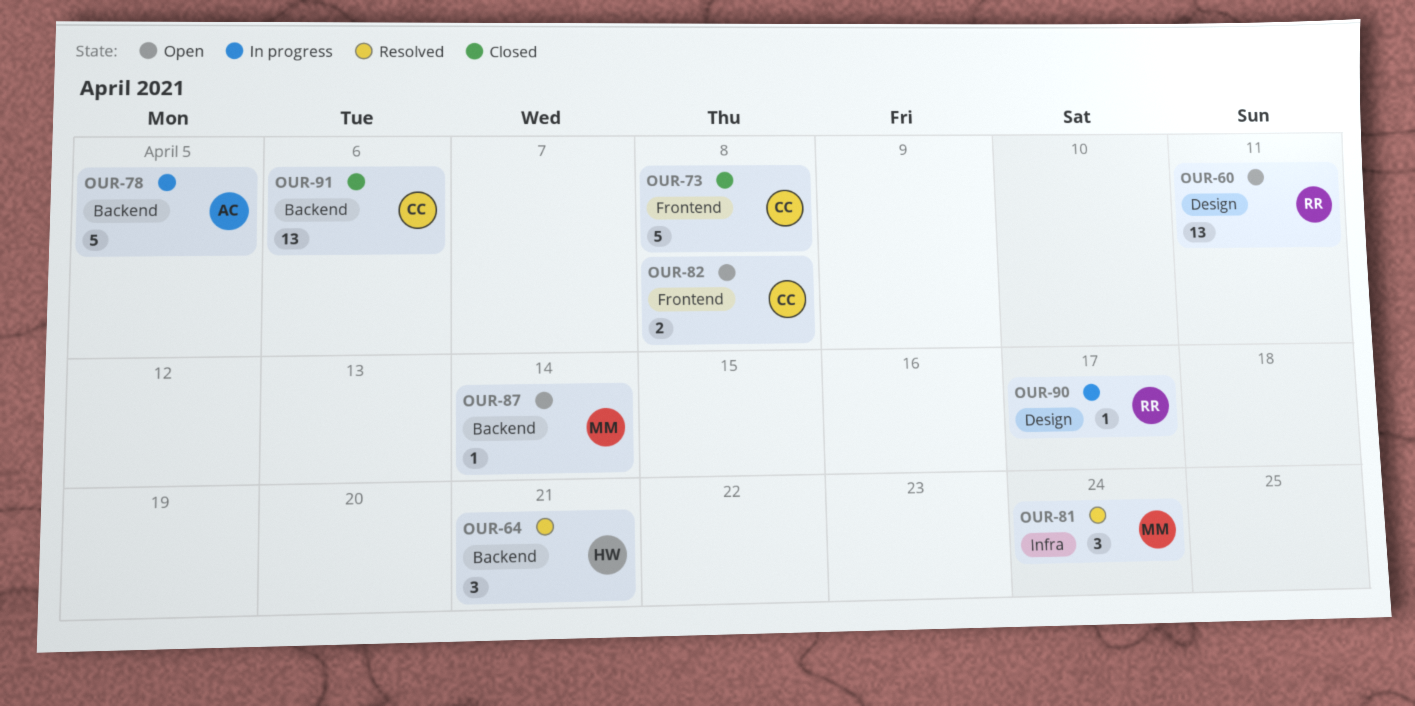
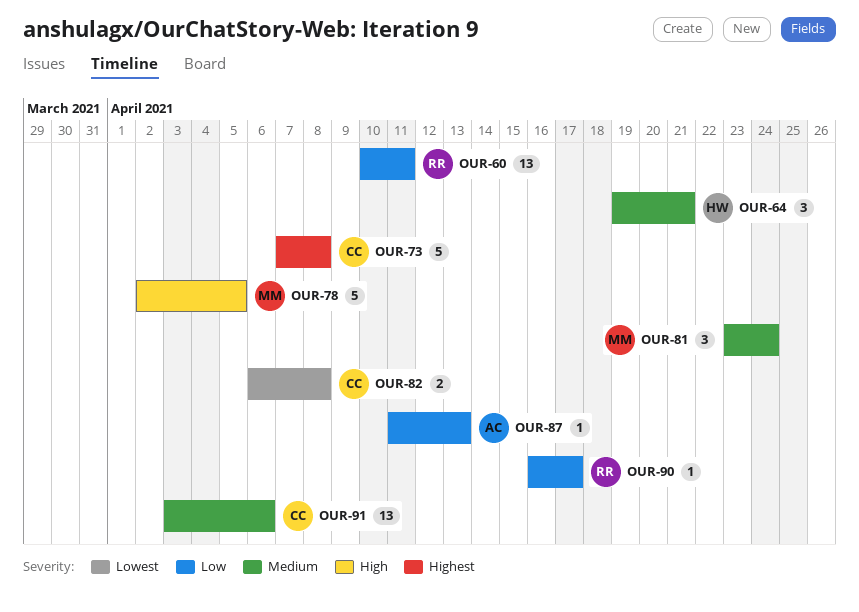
OUR-78, owner: AC -> MM
OUR-87, owner: MM -> AC
OUR-87, due: Apr 14 -> Apr 13

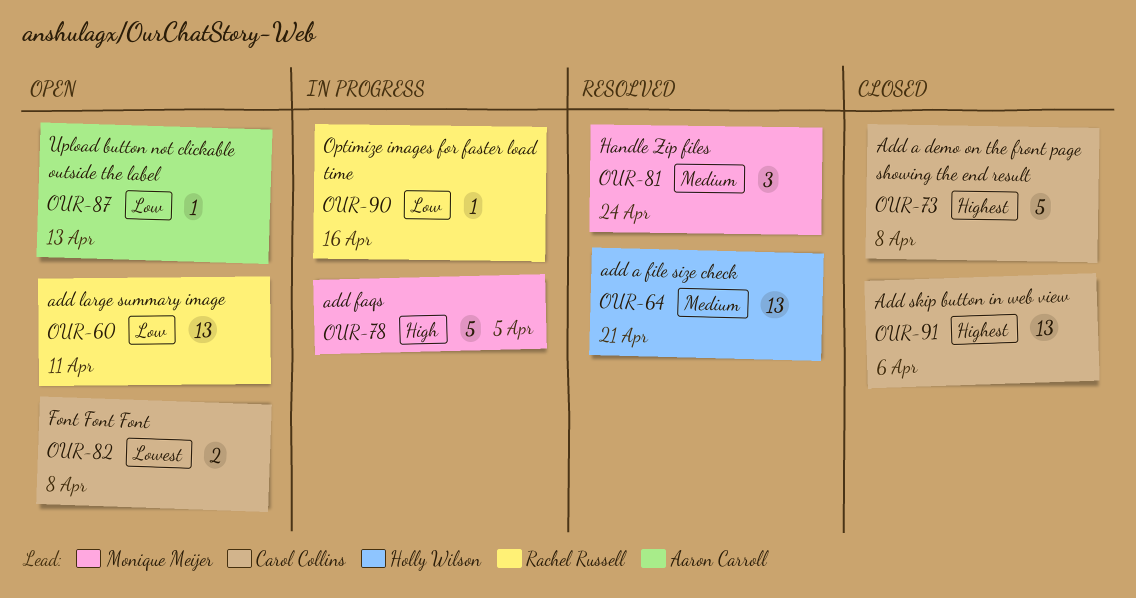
OUR-64, estimate: 3 -> 13
OUR-90, due: Apr 17 -> Apr 16
OUR-91, priority: Medium -> Highest

